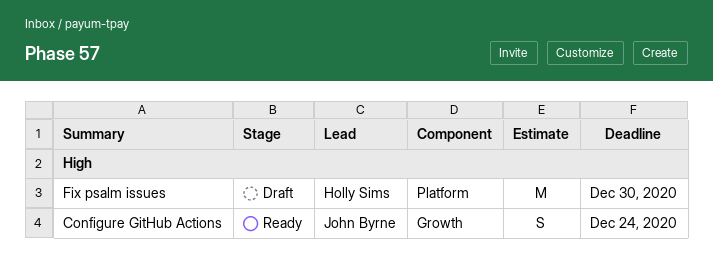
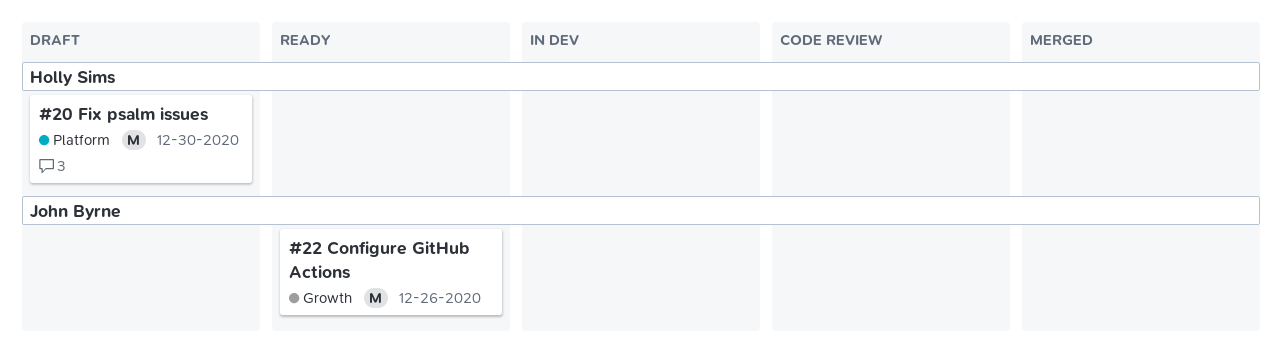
Configure GitHub Actions, estimate: S -> M
Configure GitHub Actions, due: Dec 24 -> Dec 26

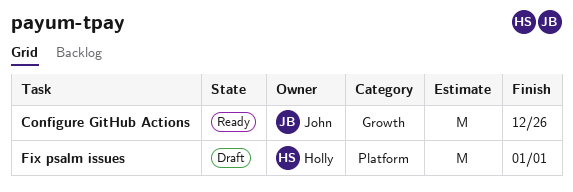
Fix psalm issues, due: Dec 30 -> Jan 1

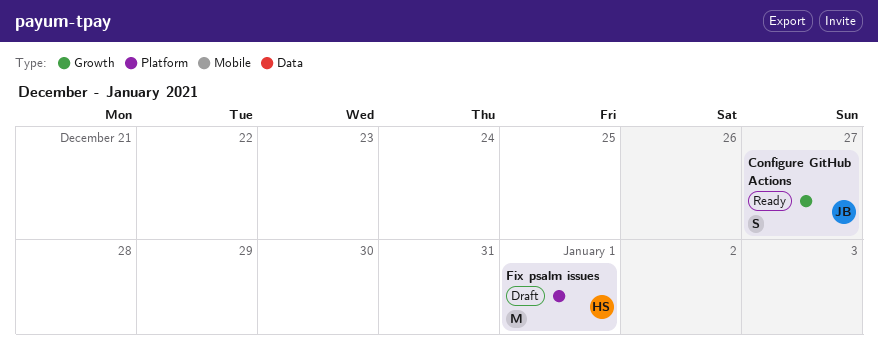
Configure GitHub Actions, estimate: M -> S
Configure GitHub Actions, due: Dec 26 -> Dec 27

